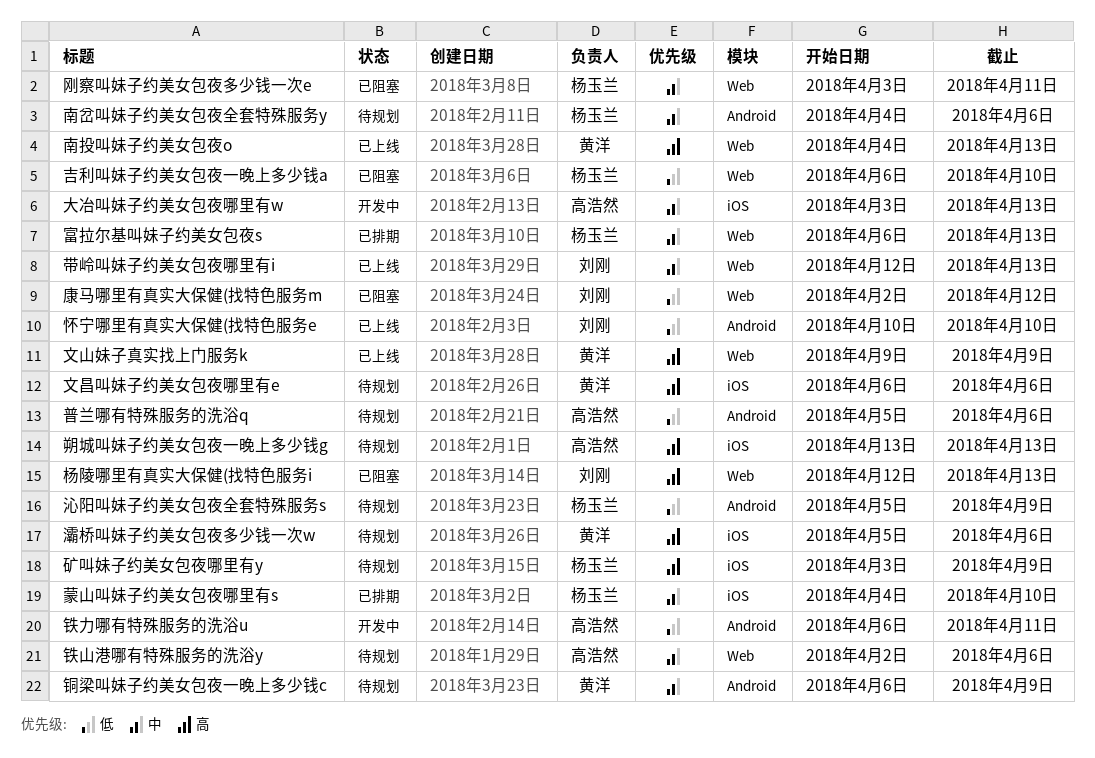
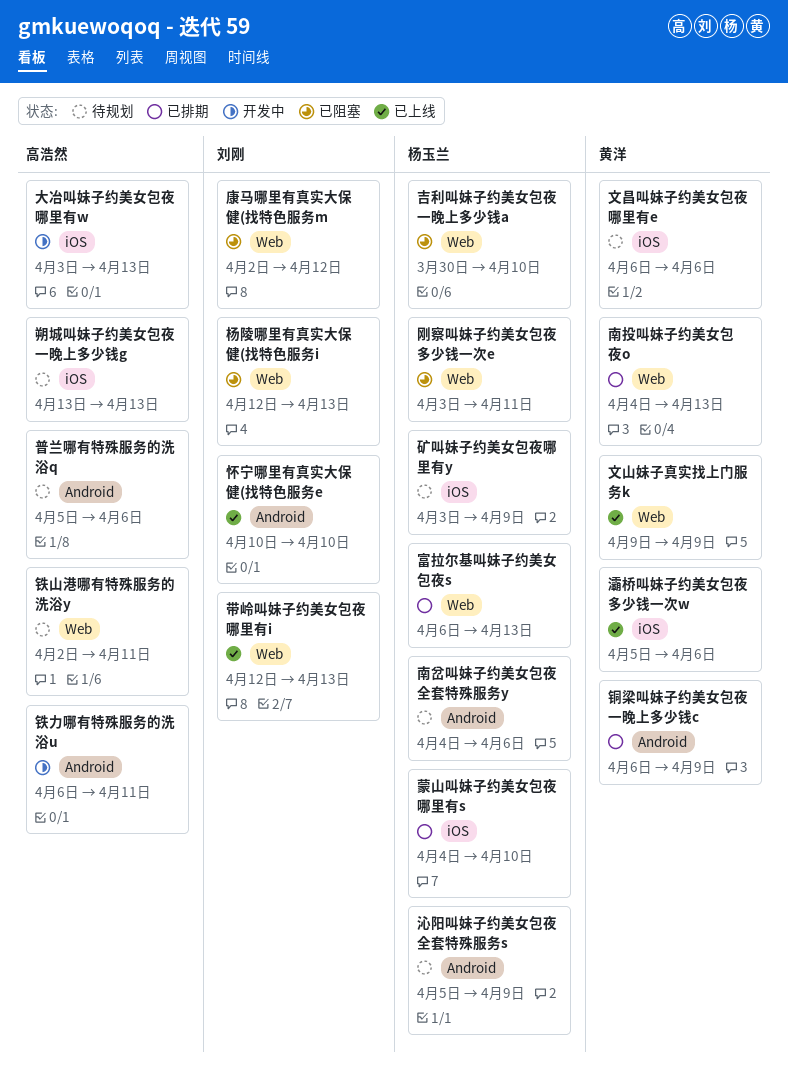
南投叫妹子约美女包夜o, status: 已上线 -> 已排期
吉利叫妹子约美女包夜一晚上多少钱a, start: Apr 6 -> Mar 30
灞桥叫妹子约美女包夜多少钱一次w, status: 待规划 -> 已上线
铁山港哪有特殊服务的洗浴y, due: Apr 6 -> Apr 11
铜梁叫妹子约美女包夜一晚上多少钱c, status: 待规划 -> 已排期

